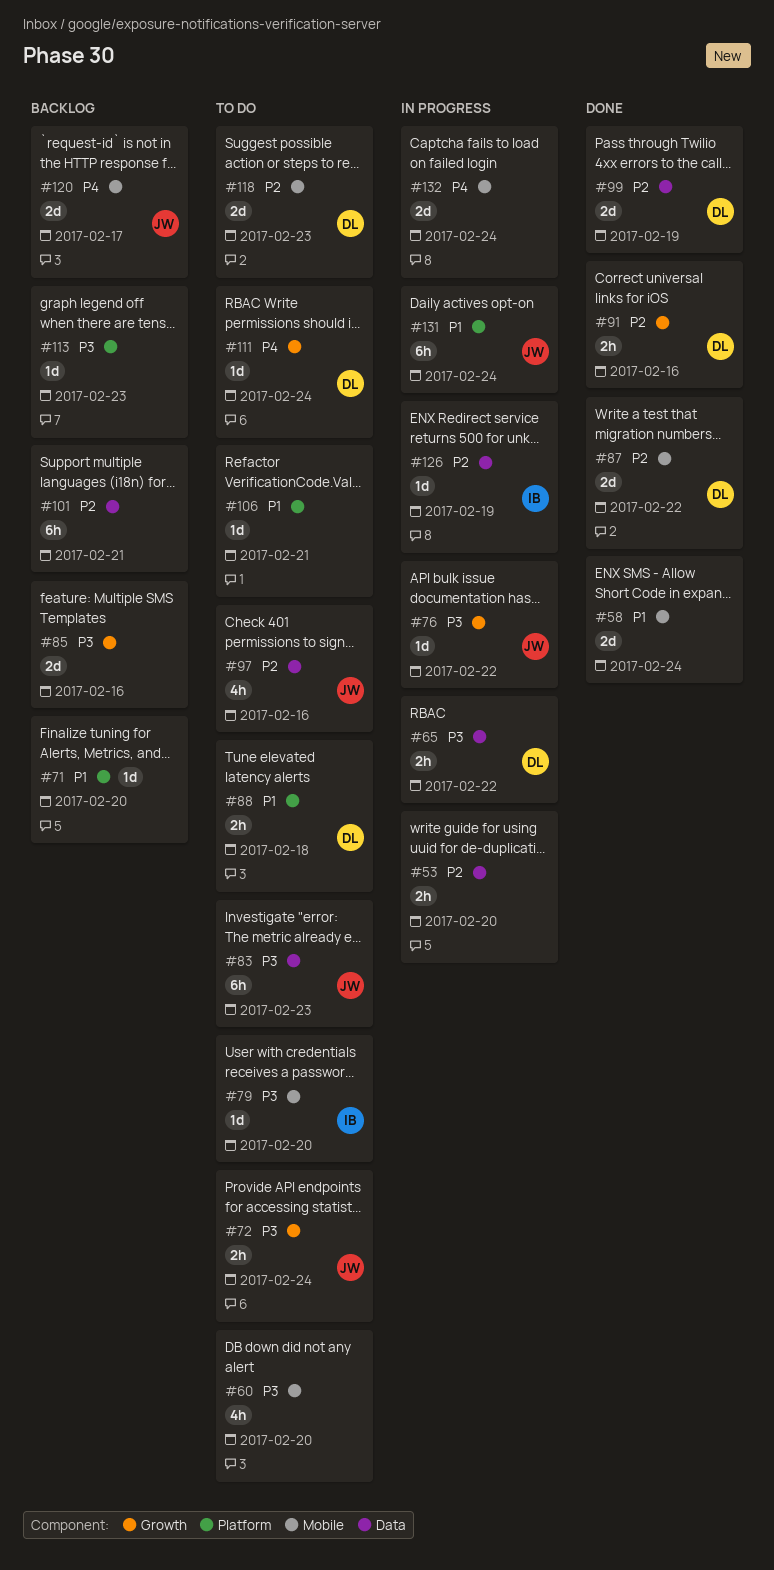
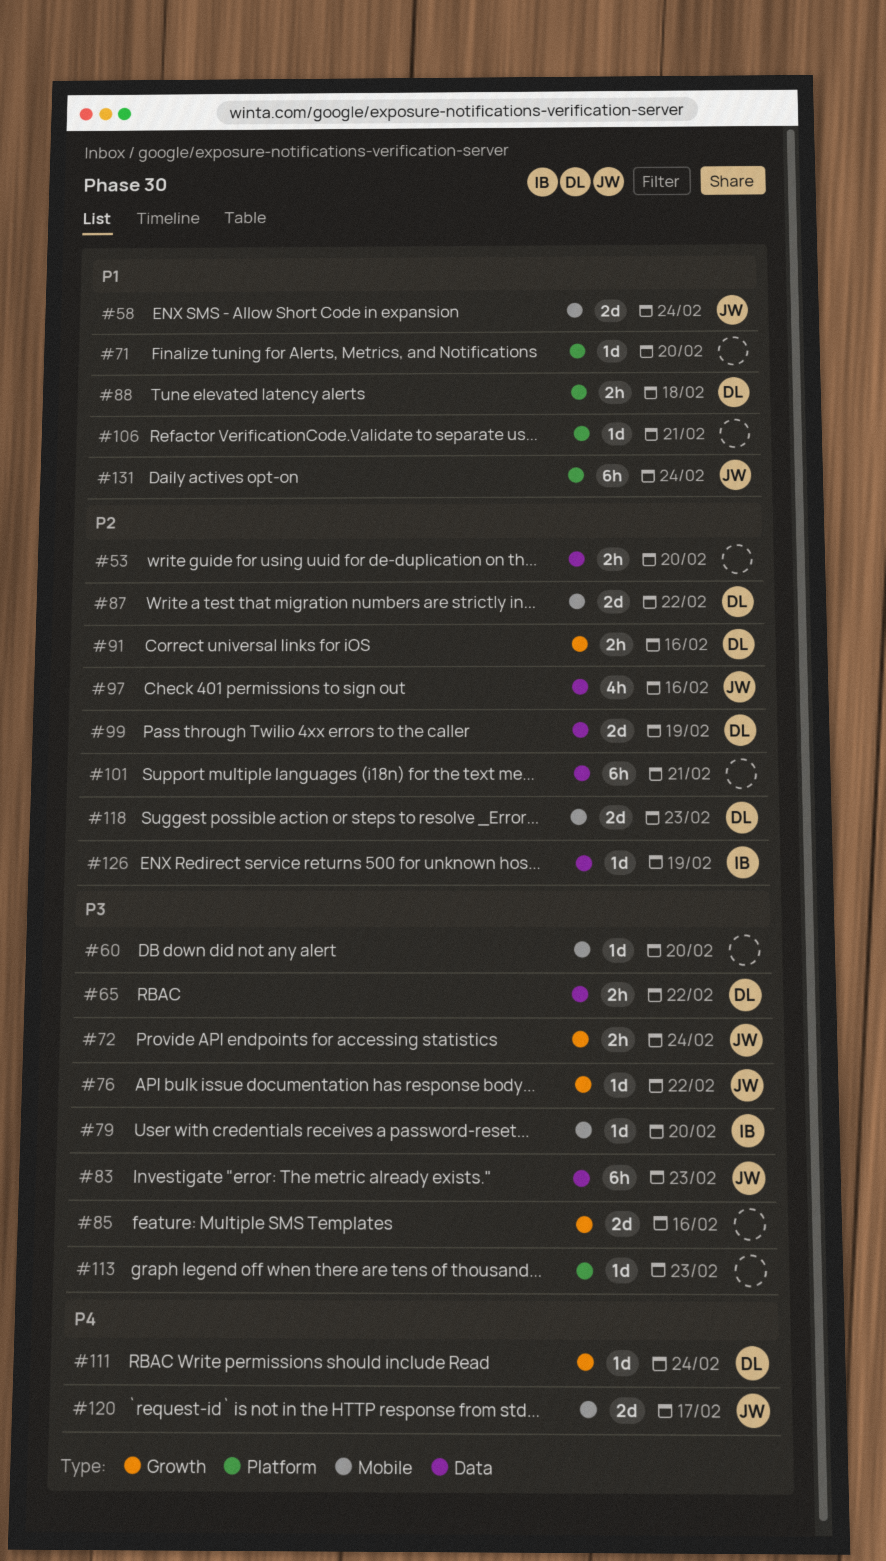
#58, owner: none -> JW
#60, estimate: 4h -> 1d
#132: present -> none

